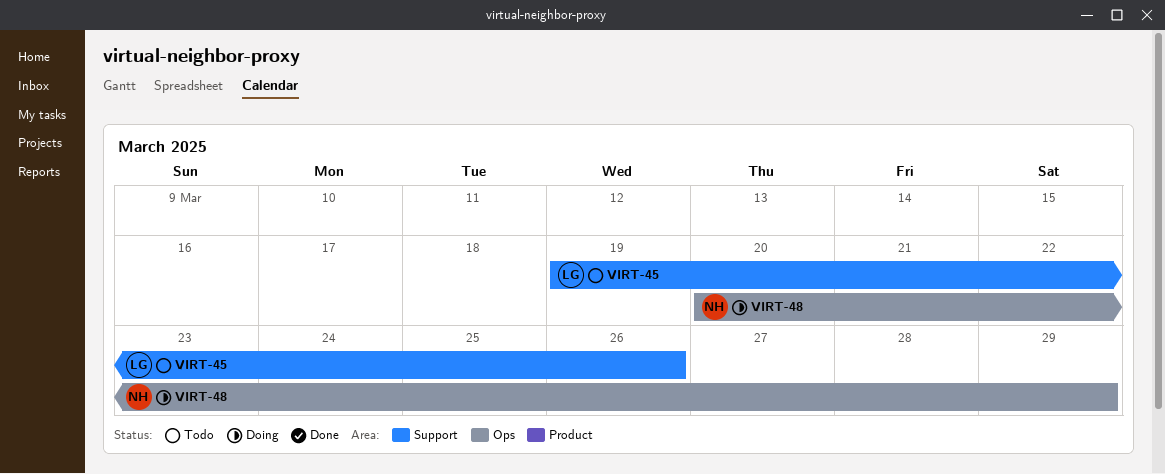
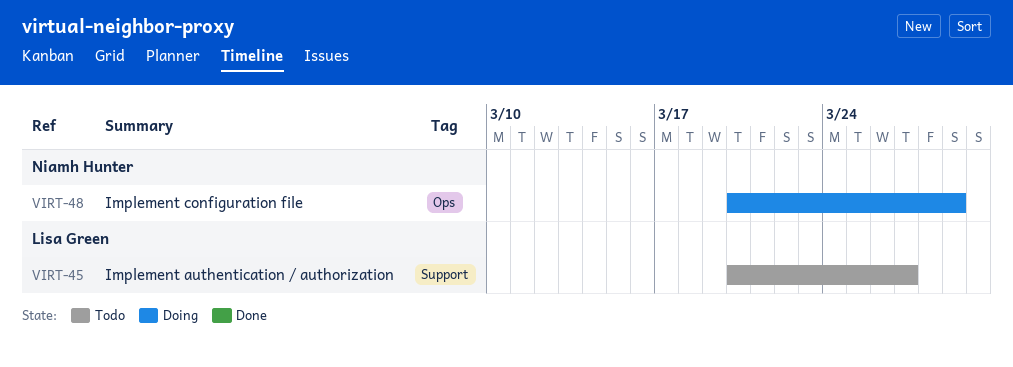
VIRT-45, start: Mar 19 -> Mar 20
VIRT-45, due: Mar 26 -> Mar 27

